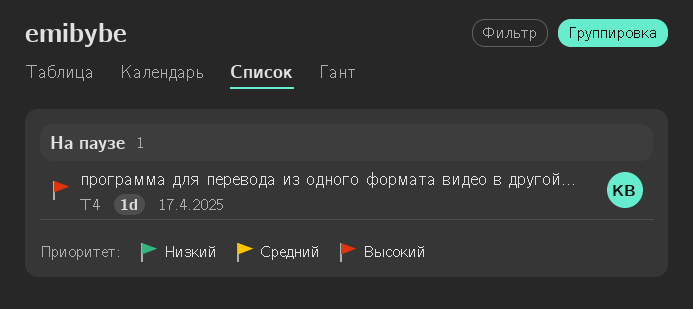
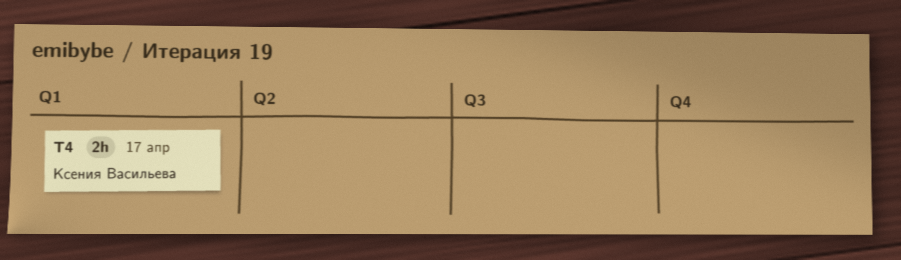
T4, estimate: 1d -> 2h

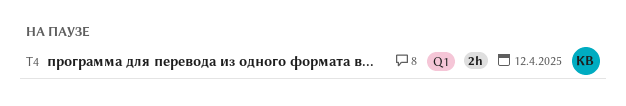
T4, due: Apr 17 -> Apr 12

